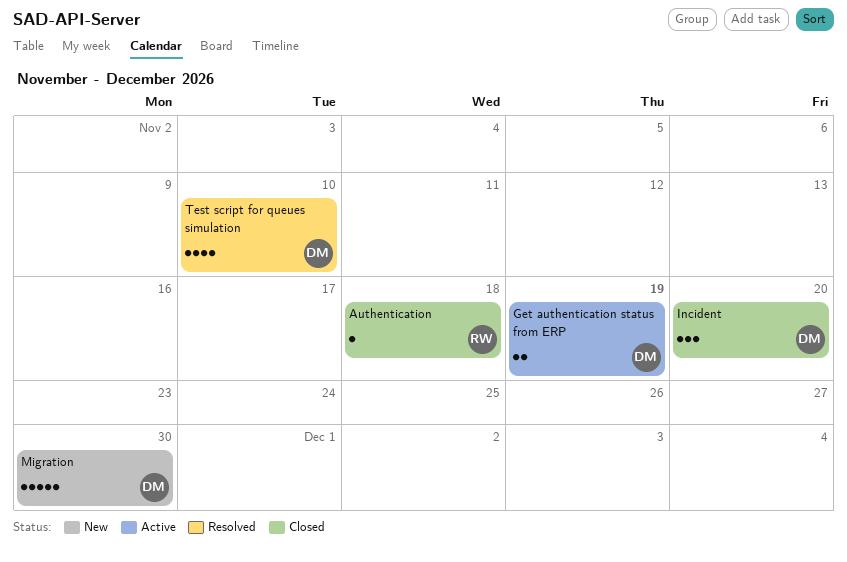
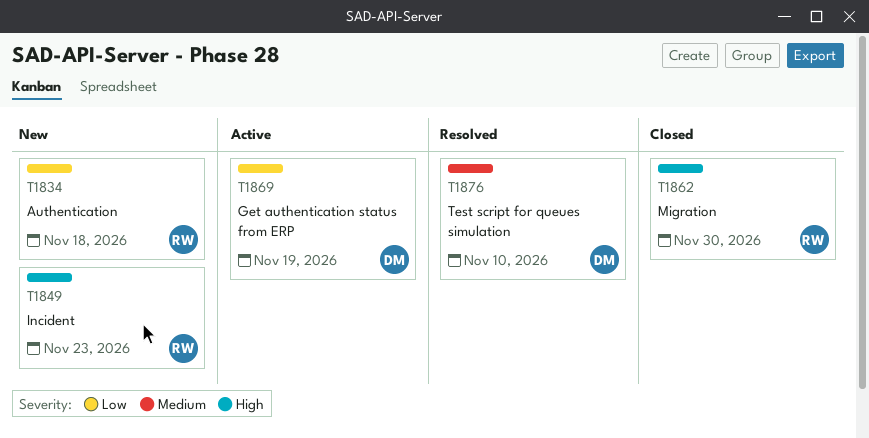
Authentication, status: Closed -> New
Incident, status: Closed -> New
Incident, owner: DM -> RW
Incident, due: Nov 20 -> Nov 23
Migration, status: New -> Closed
Migration, owner: DM -> RW

